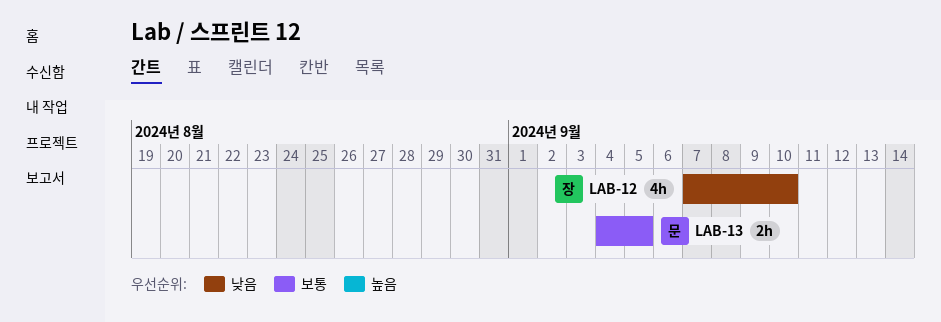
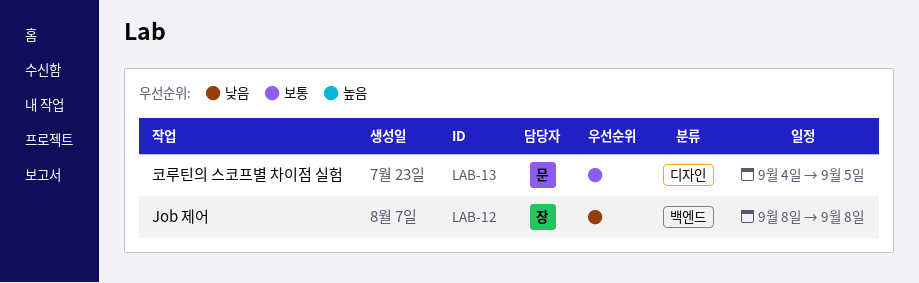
LAB-12, start: Sep 7 -> Sep 8
LAB-12, due: Sep 10 -> Sep 8

